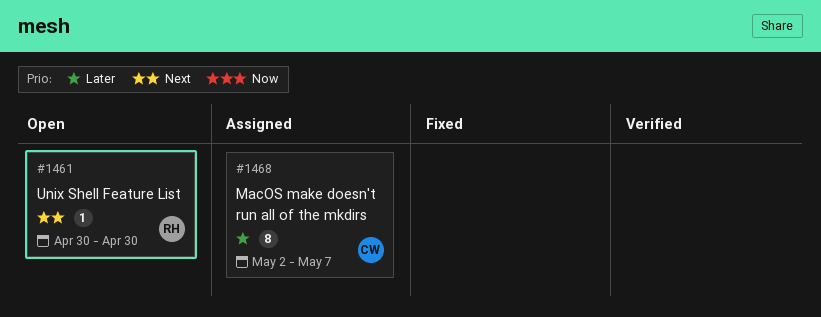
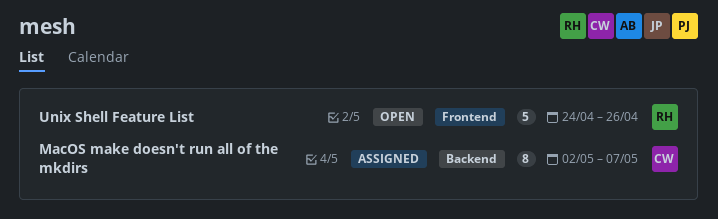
Unix Shell Feature List, estimate: 1 -> 5
Unix Shell Feature List, start: Apr 30 -> Apr 24
Unix Shell Feature List, due: Apr 30 -> Apr 26

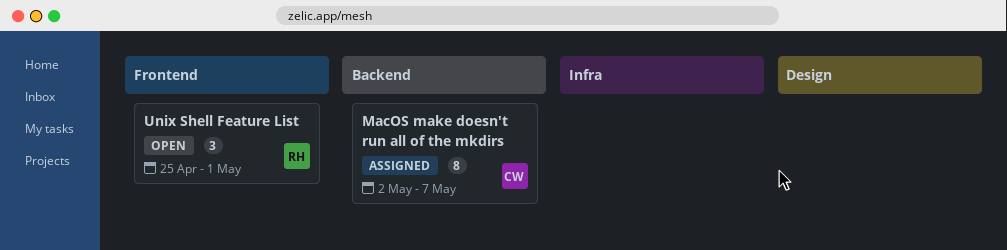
Unix Shell Feature List, estimate: 5 -> 3
Unix Shell Feature List, start: Apr 24 -> Apr 25
Unix Shell Feature List, due: Apr 26 -> May 1

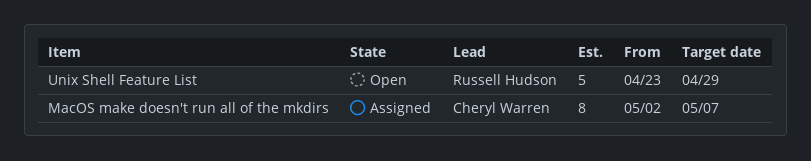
Unix Shell Feature List, estimate: 3 -> 5
Unix Shell Feature List, start: Apr 25 -> Apr 23
Unix Shell Feature List, due: May 1 -> Apr 29

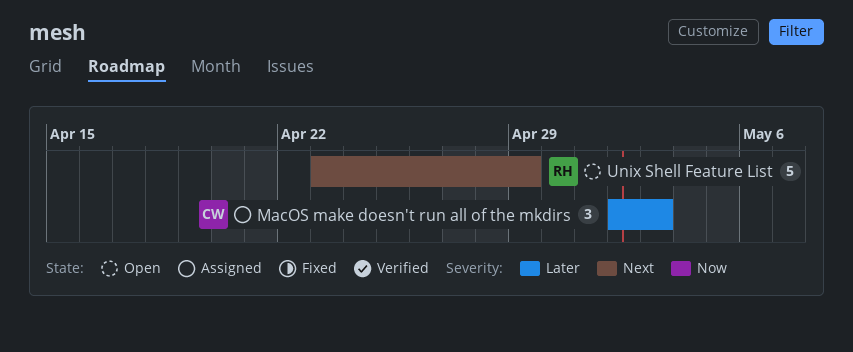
MacOS make doesn't run all of the mkdirs, estimate: 8 -> 3
MacOS make doesn't run all of the mkdirs, due: May 7 -> May 3

